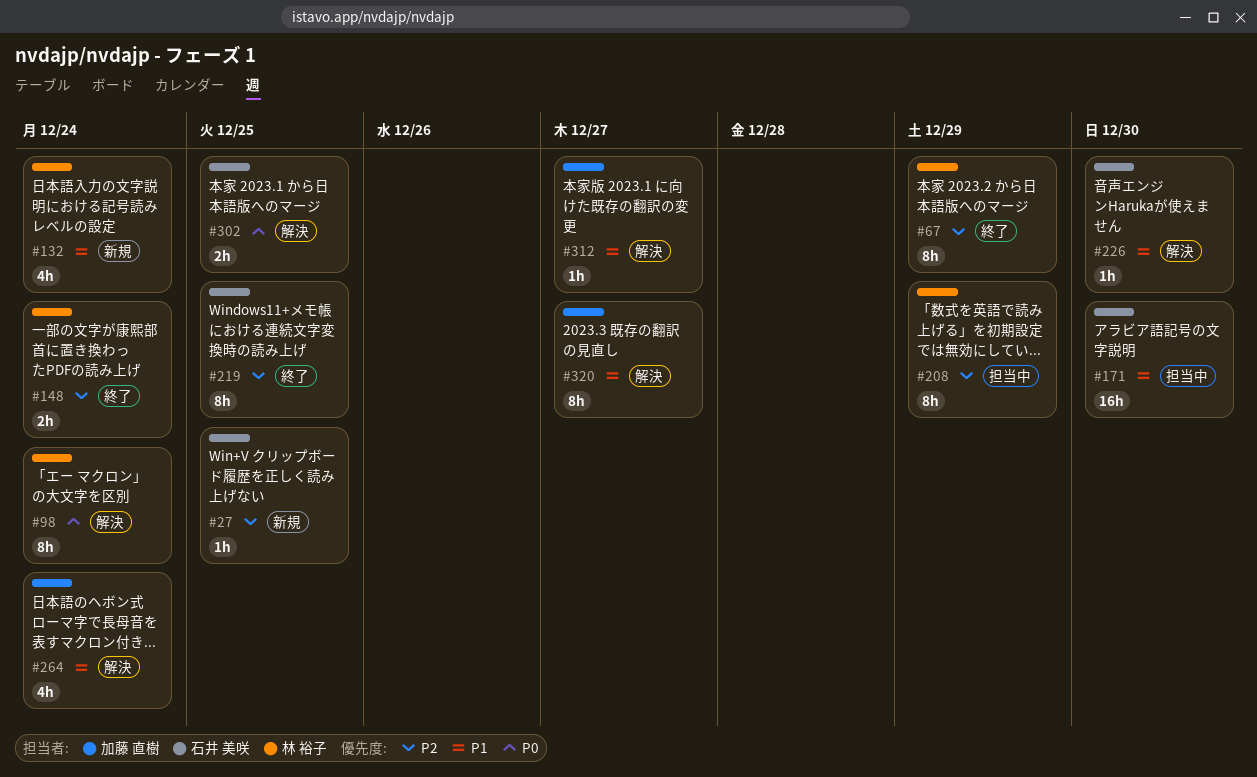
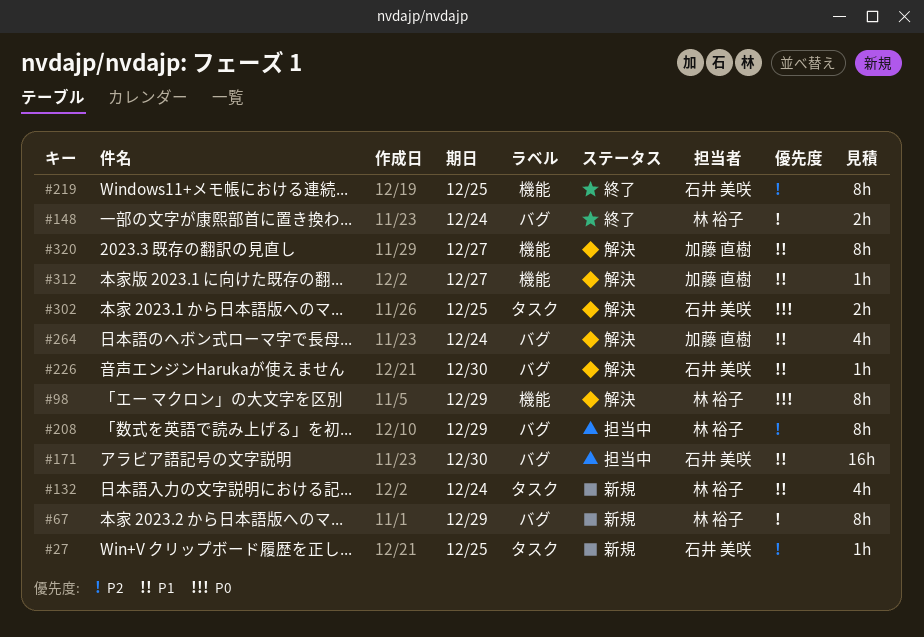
#67, status: 終了 -> 新規
#98, due: Dec 24 -> Dec 29

